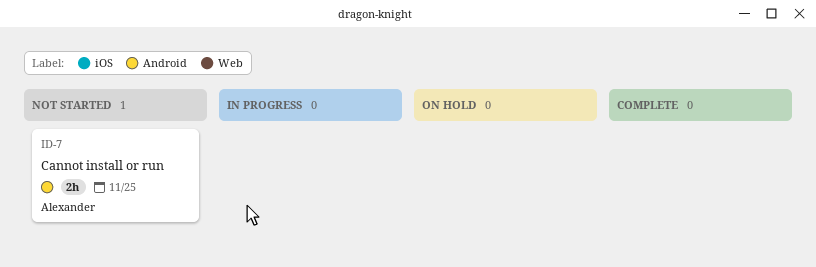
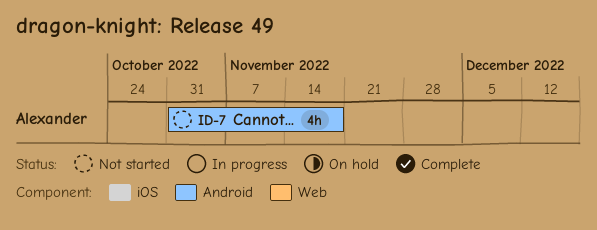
ID-7, estimate: 2h -> 4h
ID-7, due: Nov 25 -> Nov 18

